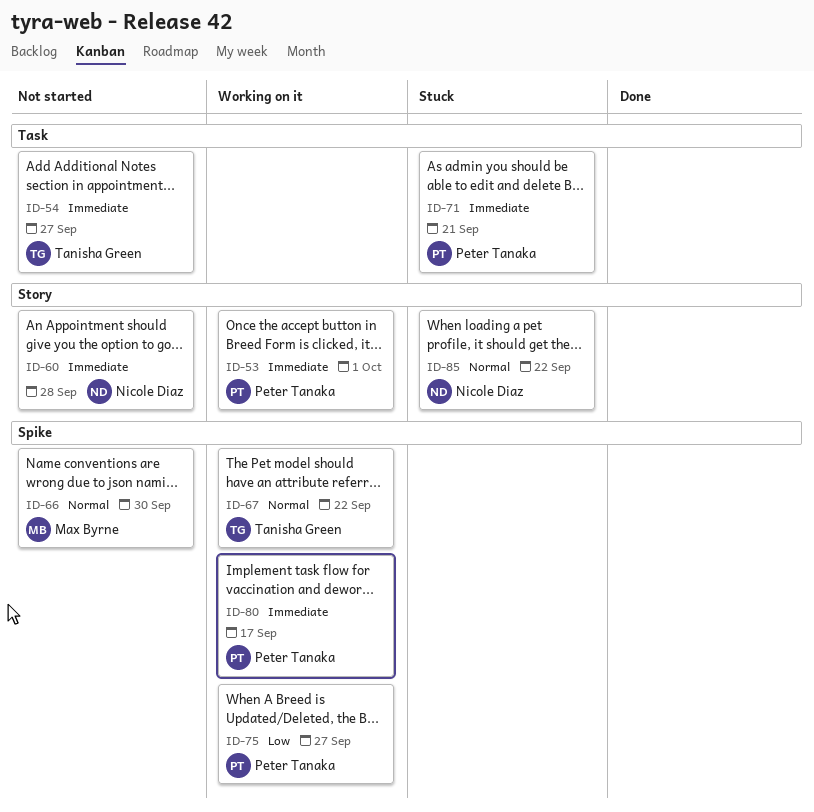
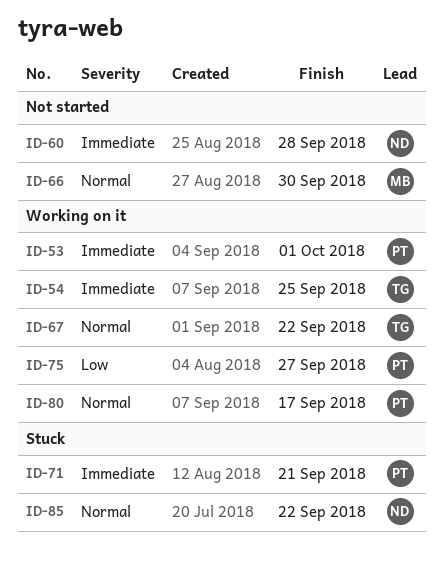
ID-54, status: Not started -> Working on it
ID-54, due: Sep 27 -> Sep 25
ID-80, priority: Immediate -> Normal

